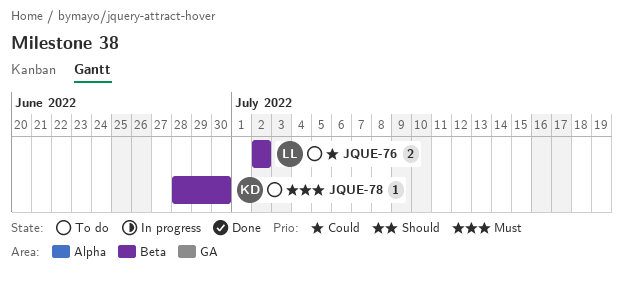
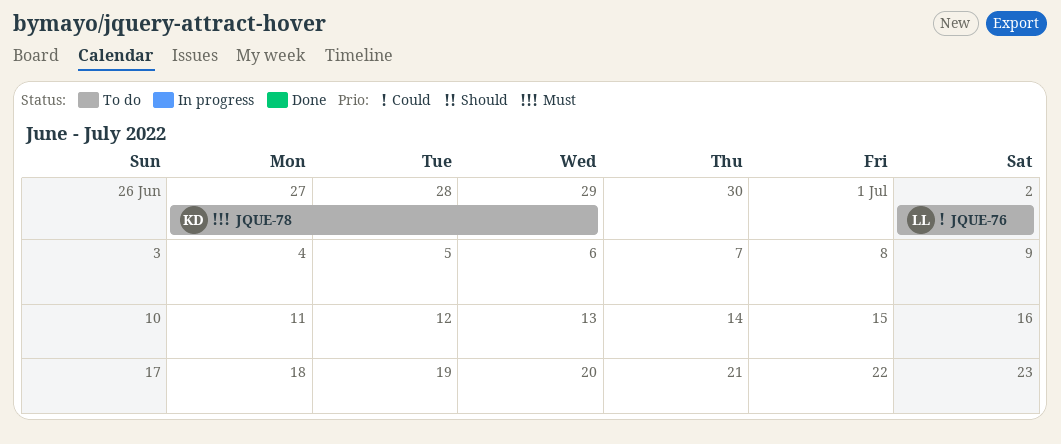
JQUE-78, start: Jun 28 -> Jun 27
JQUE-78, due: Jun 30 -> Jun 29

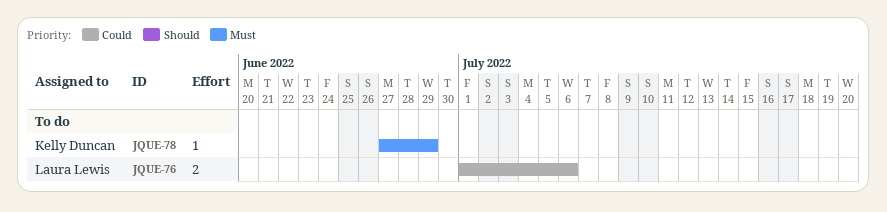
JQUE-76, start: Jul 2 -> Jul 1
JQUE-76, due: Jul 2 -> Jul 6

